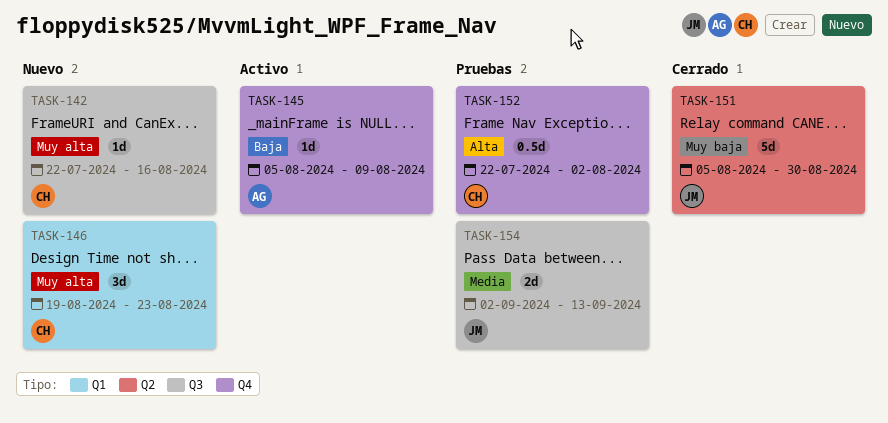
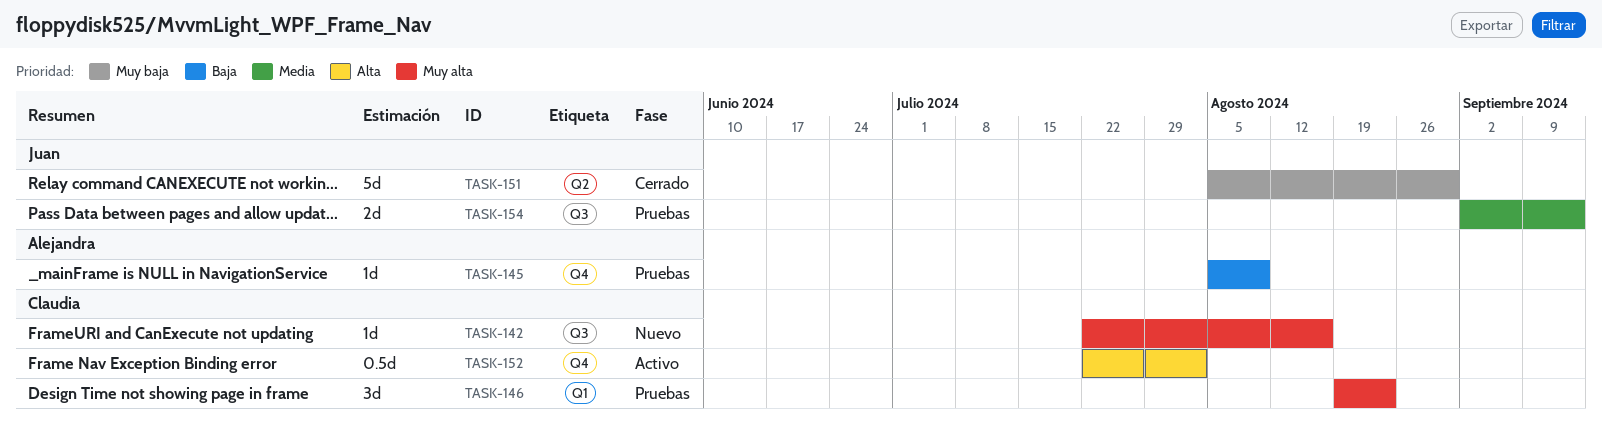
TASK-145, status: Activo -> Pruebas
TASK-146, status: Nuevo -> Pruebas
TASK-152, status: Pruebas -> Activo

